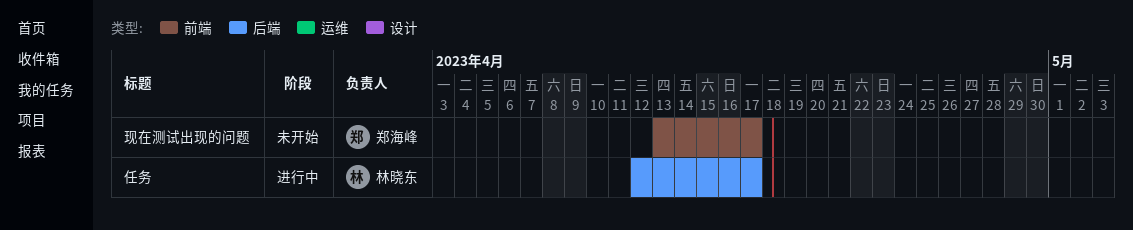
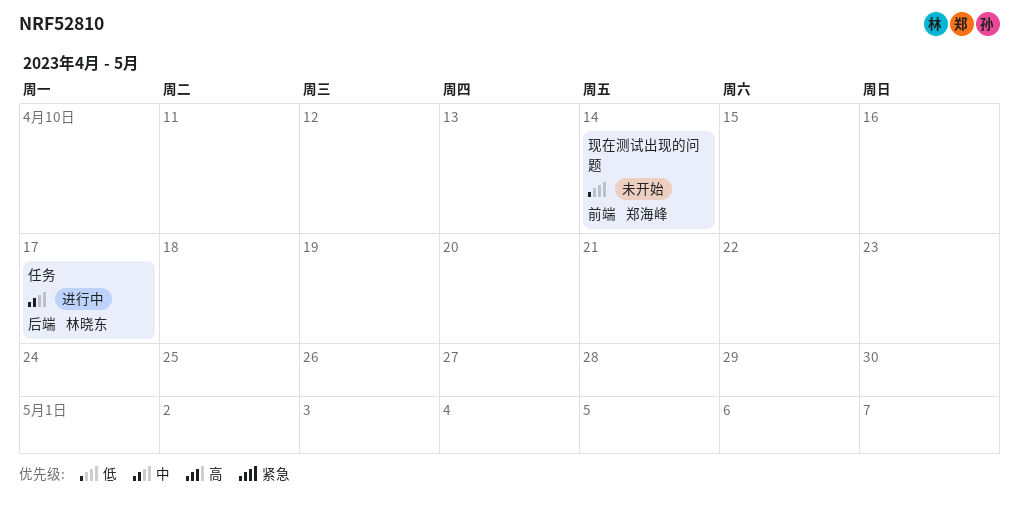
现在测试出现的问题, due: Apr 17 -> Apr 14

